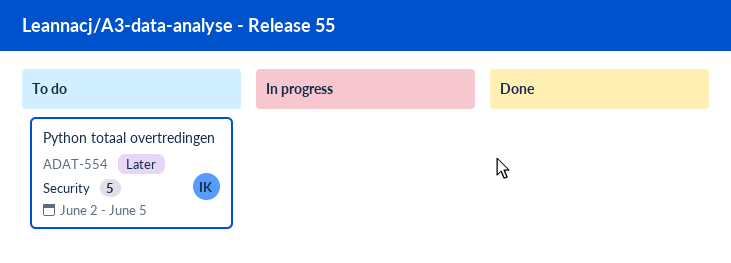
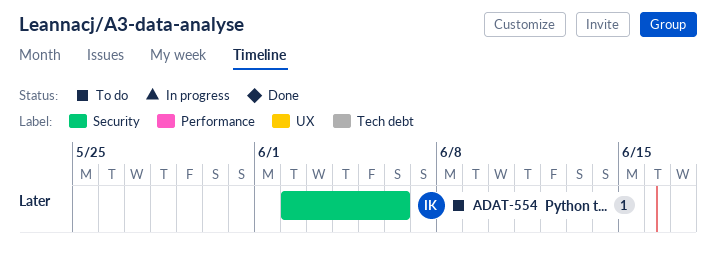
ADAT-554, estimate: 5 -> 1
ADAT-554, due: Jun 5 -> Jun 6

